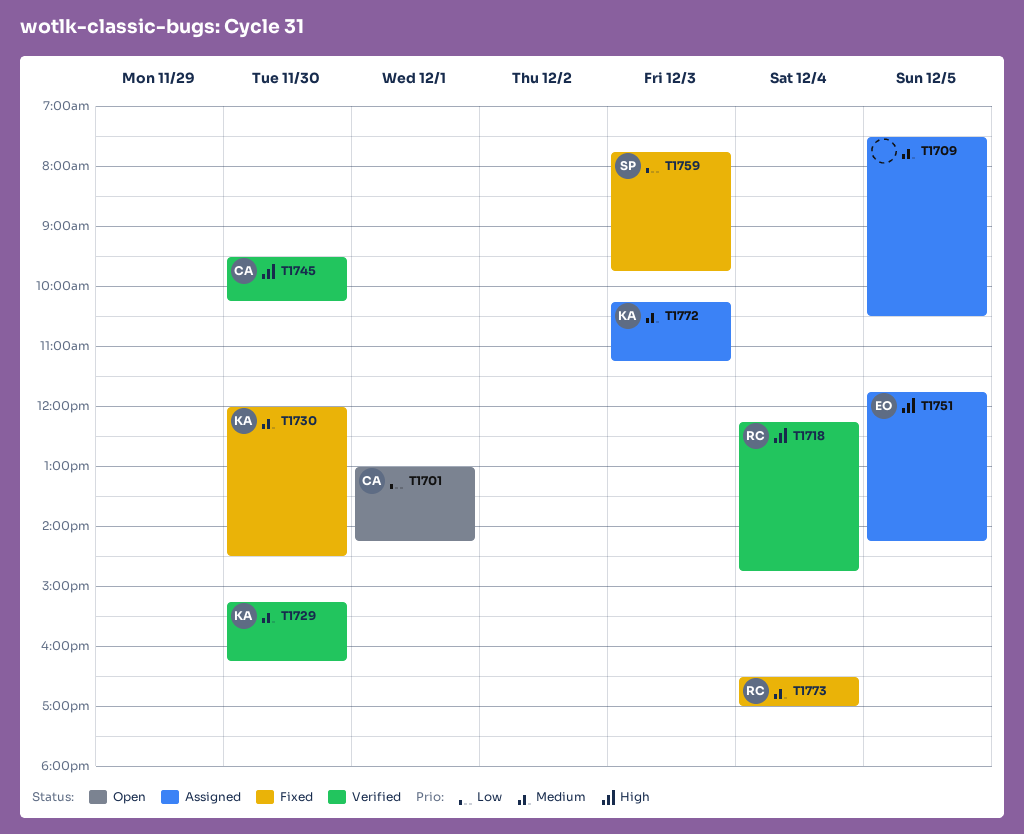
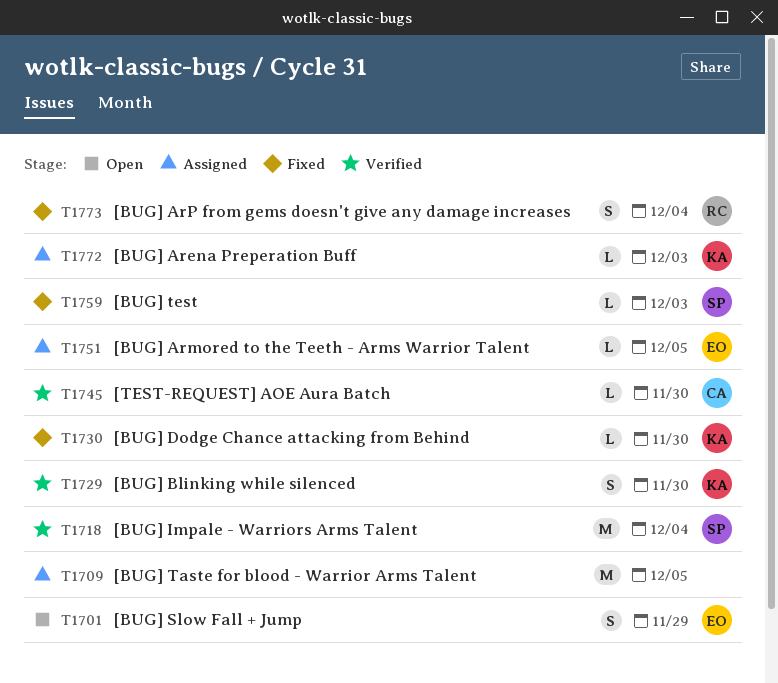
T1701, owner: CA -> EO
T1701, day: Dec 1 -> Nov 29
T1718, owner: RC -> SP

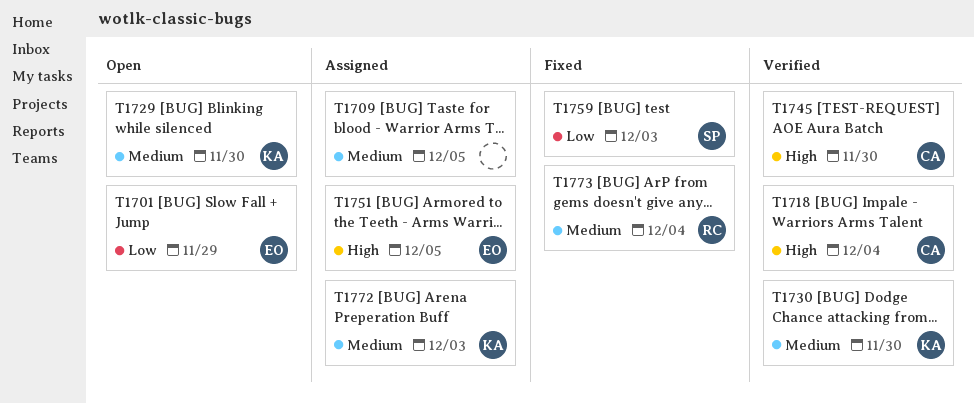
T1718, owner: SP -> CA
T1729, status: Verified -> Open
T1730, status: Fixed -> Verified

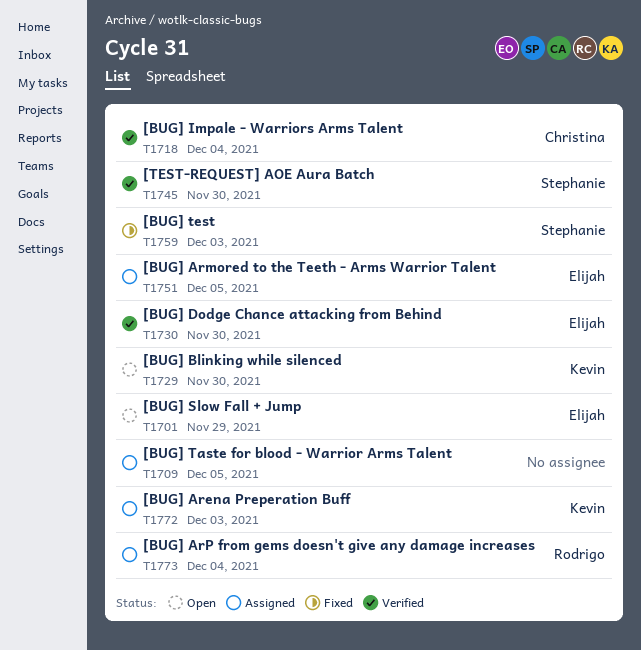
T1730, owner: Kevin -> Elijah
T1745, owner: Christina -> Stephanie
T1773, status: Fixed -> Assigned

